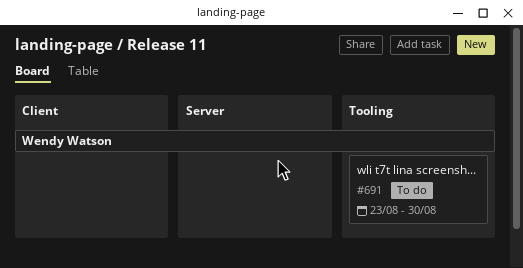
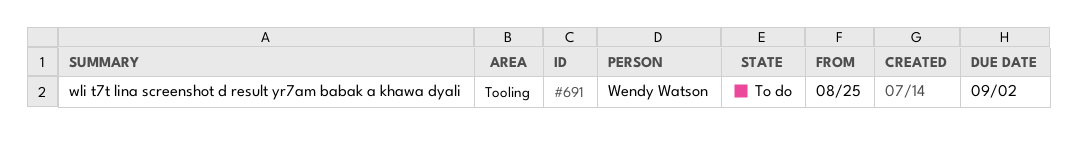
#691, start: Aug 23 -> Aug 25
#691, due: Aug 30 -> Sep 2

